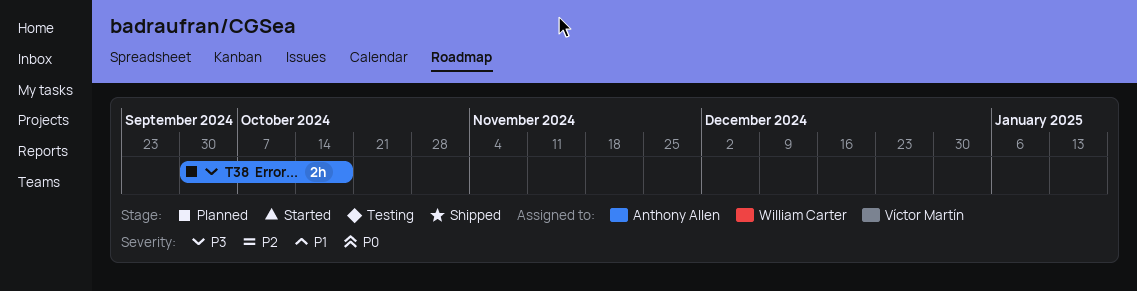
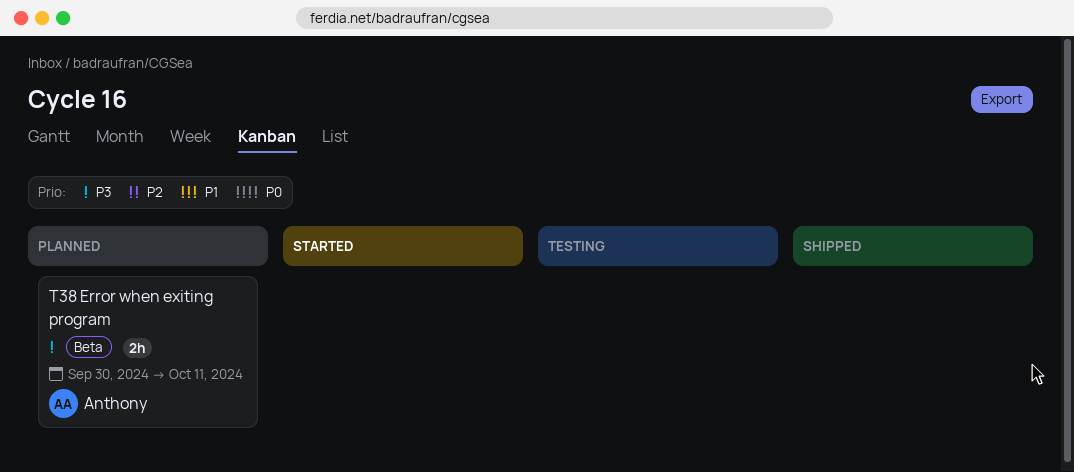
T38, due: Oct 18 -> Oct 11

